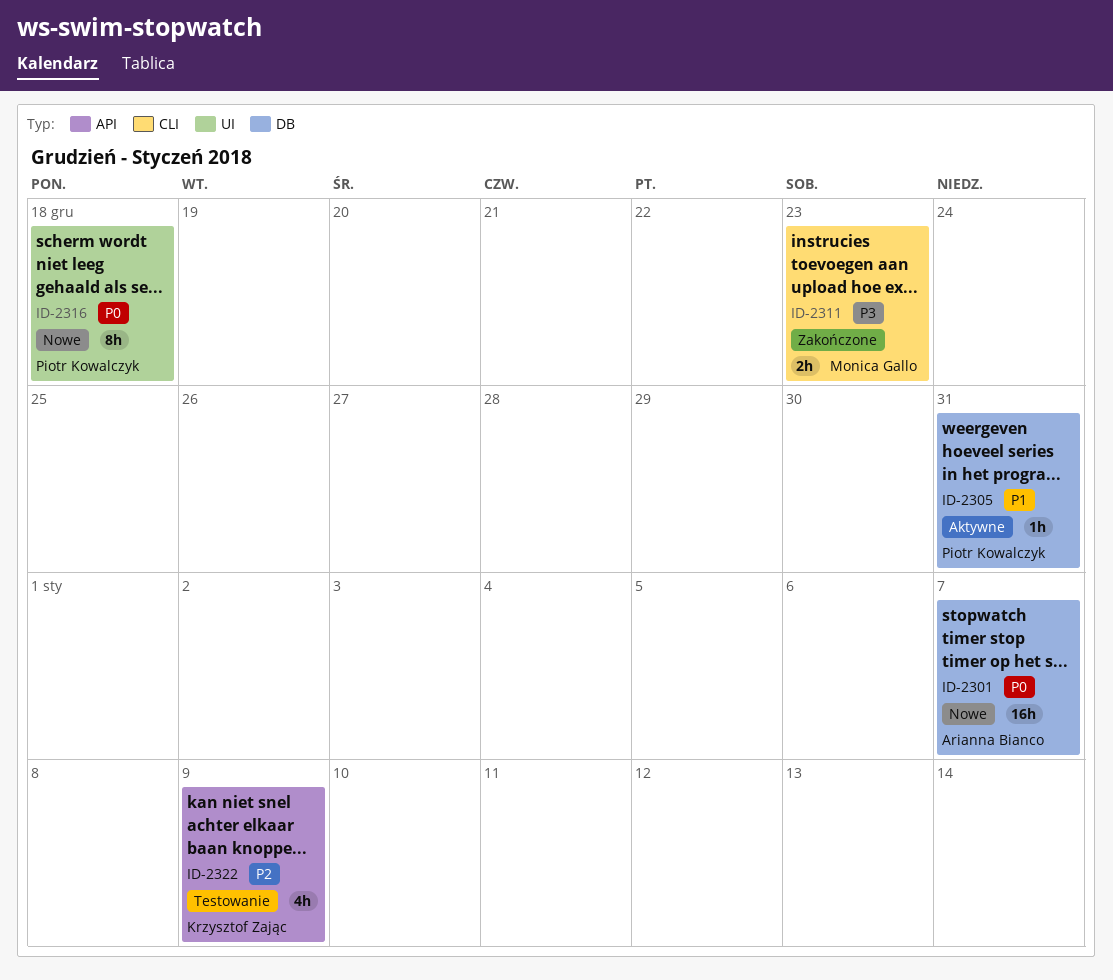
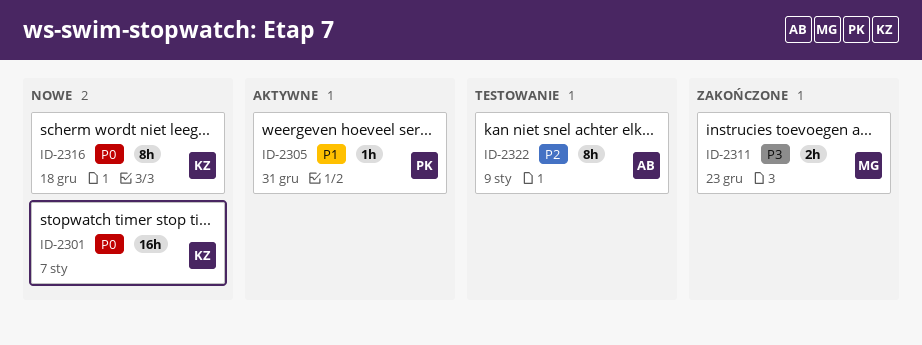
ID-2301, owner: Arianna Bianco -> Krzysztof Zając
ID-2316, owner: Piotr Kowalczyk -> Krzysztof Zając
ID-2322, owner: Krzysztof Zając -> Arianna Bianco
ID-2322, estimate: 4h -> 8h

